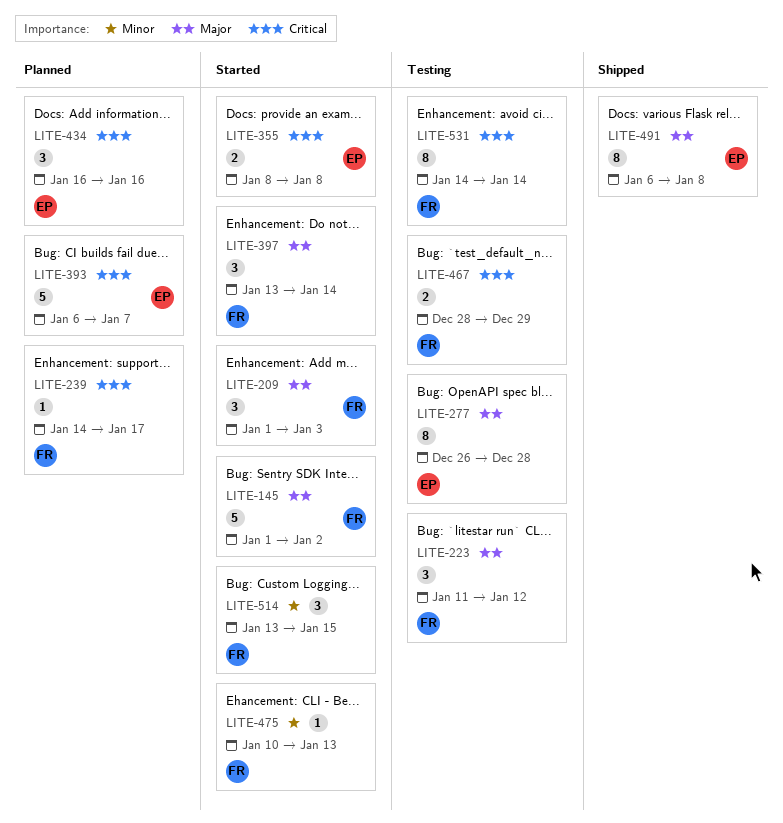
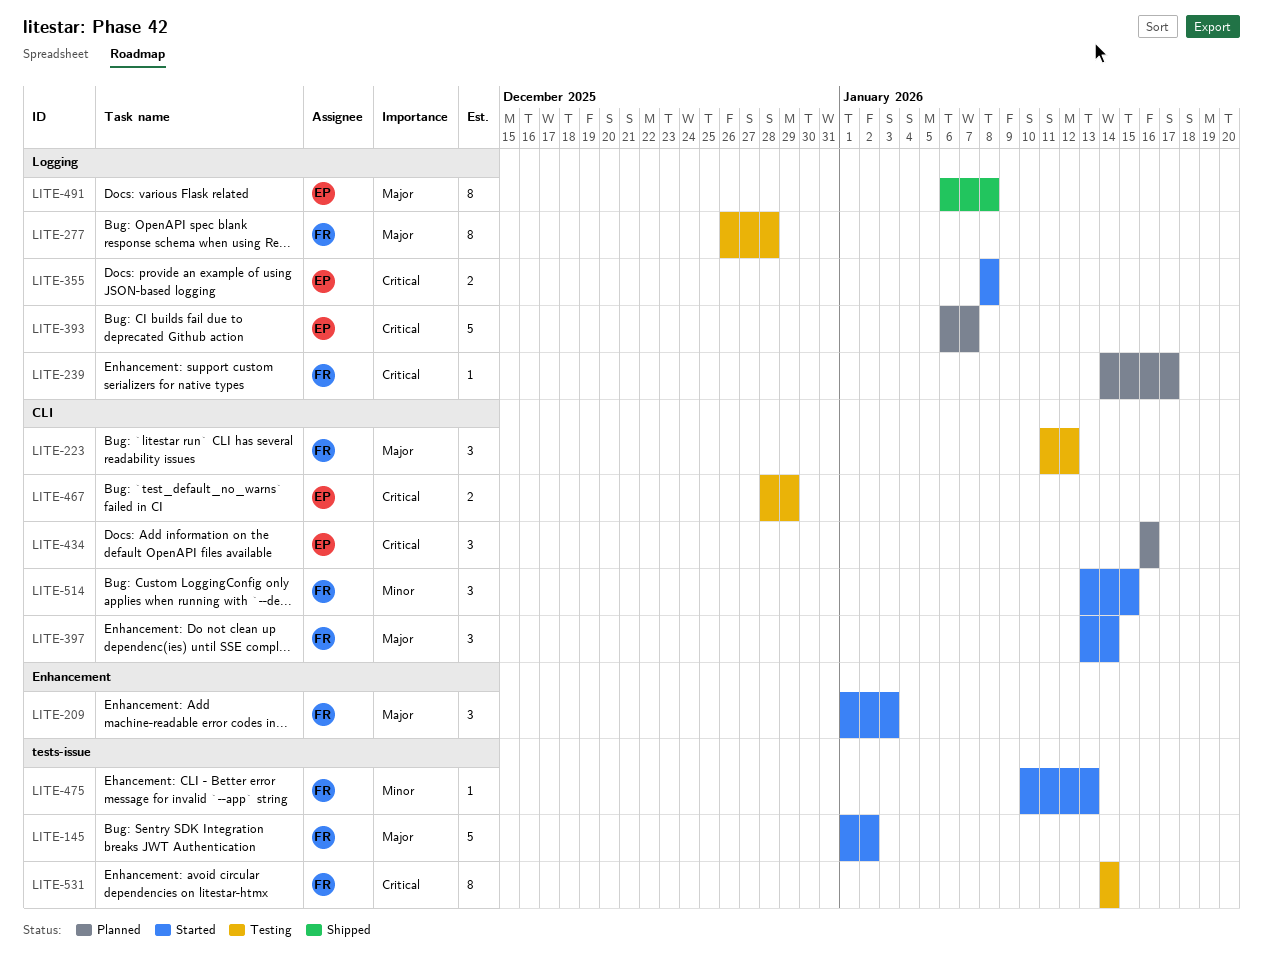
LITE-277, owner: EP -> FR
LITE-467, owner: FR -> EP

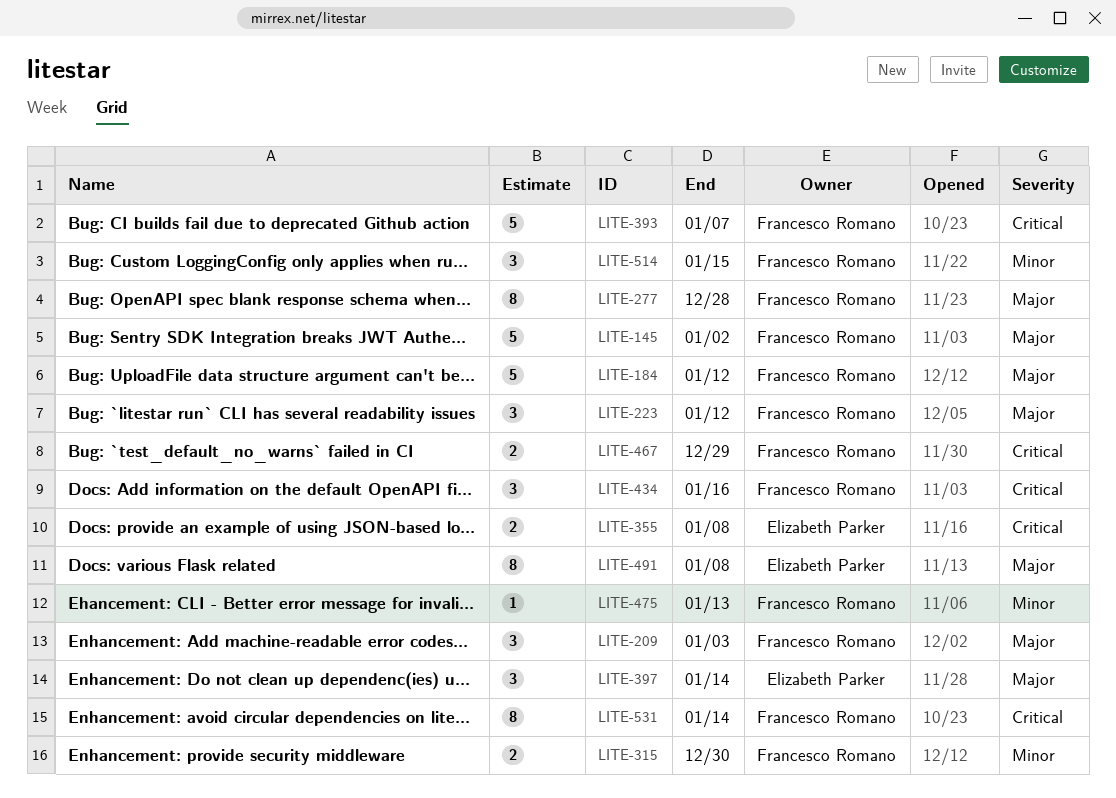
LITE-184: none -> present
LITE-239: present -> none
LITE-315: none -> present
LITE-393, owner: Elizabeth Parker -> Francesco Romano
LITE-397, owner: Francesco Romano -> Elizabeth Parker
LITE-434, owner: Elizabeth Parker -> Francesco Romano
LITE-467, owner: Elizabeth Parker -> Francesco Romano

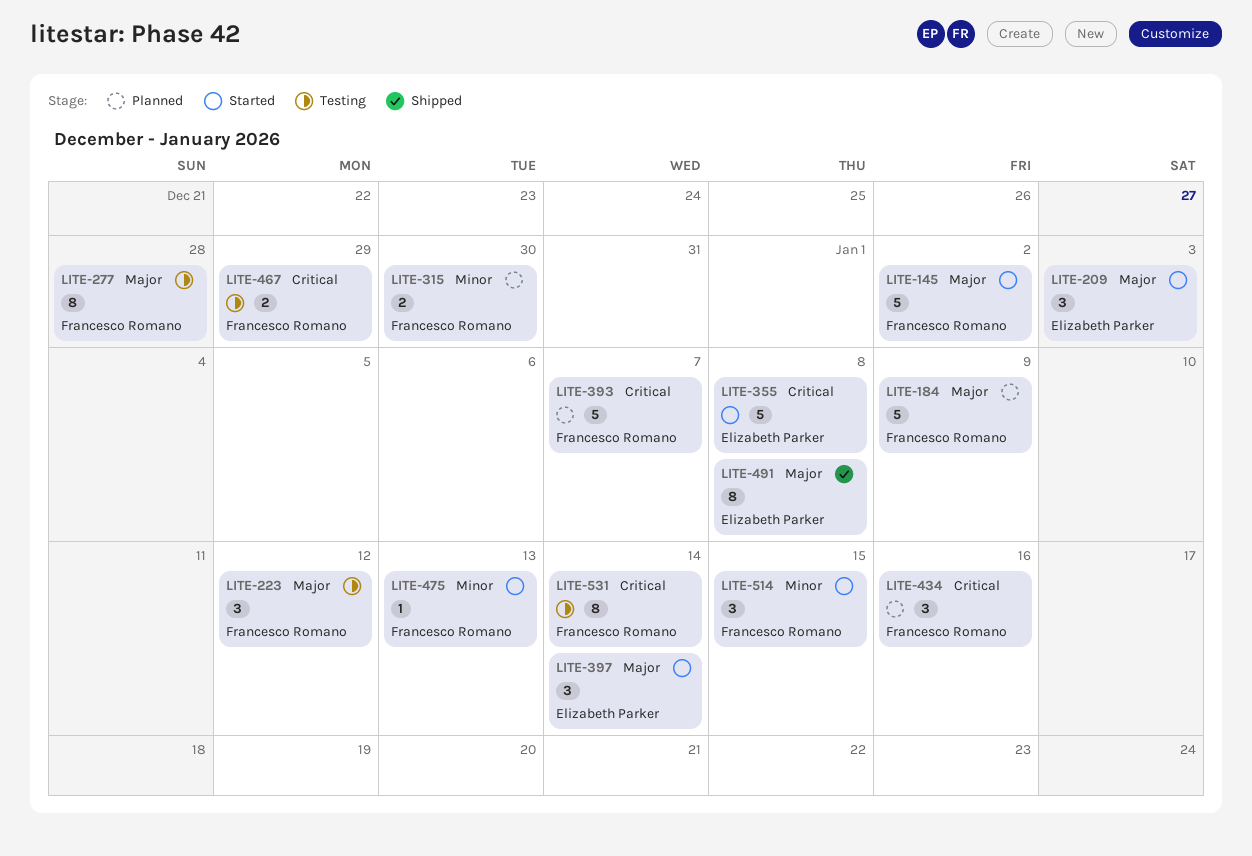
LITE-184, due: Jan 12 -> Jan 9
LITE-209, owner: Francesco Romano -> Elizabeth Parker
LITE-355, estimate: 2 -> 5

